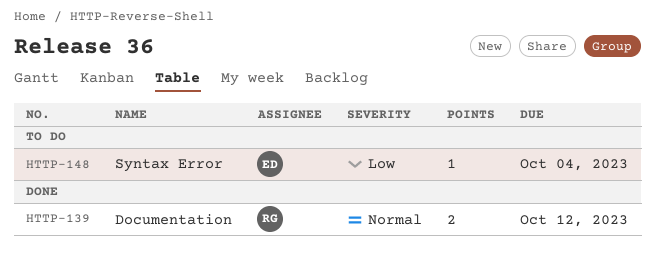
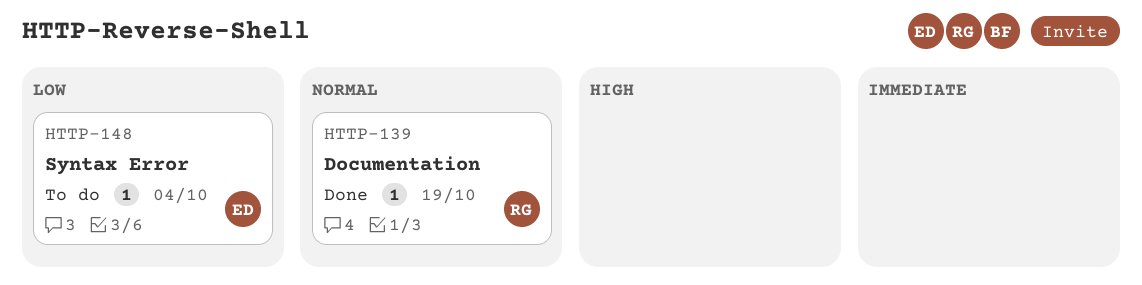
HTTP-139, estimate: 2 -> 1
HTTP-139, due: Oct 12 -> Oct 19

